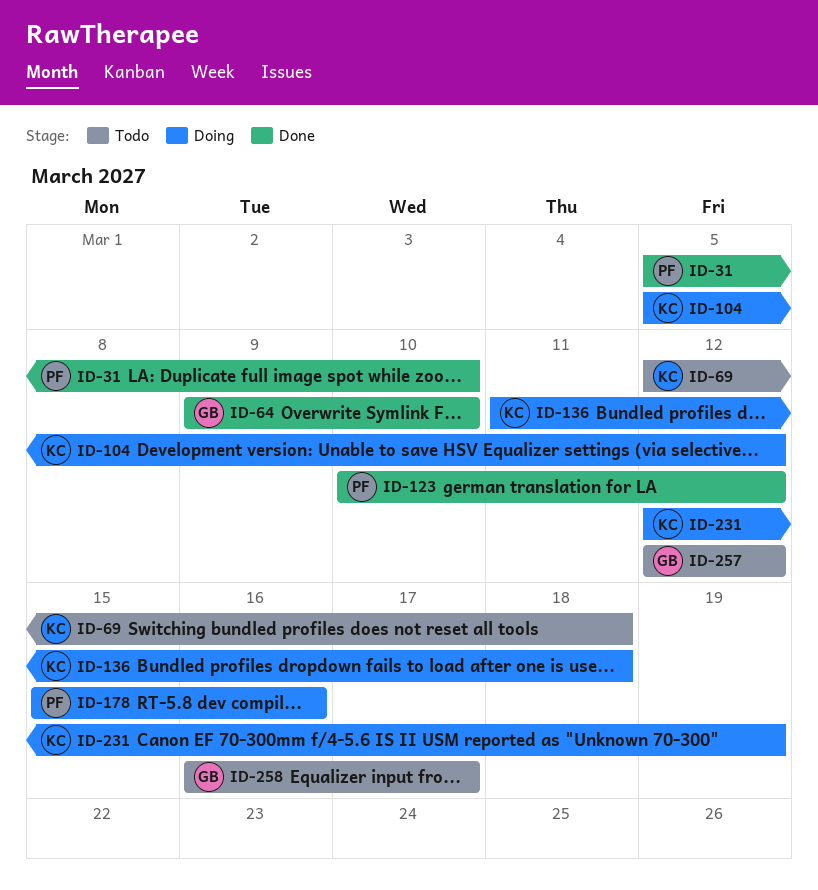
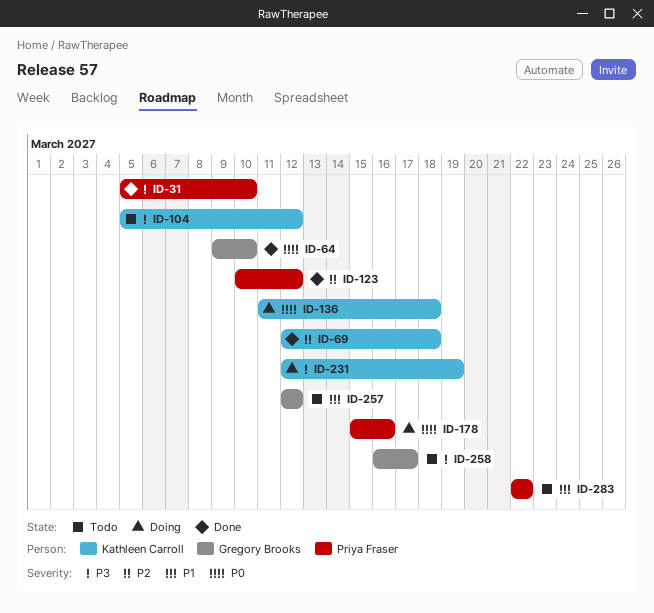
ID-69, status: Todo -> Done
ID-104, status: Doing -> Todo
ID-283: none -> present

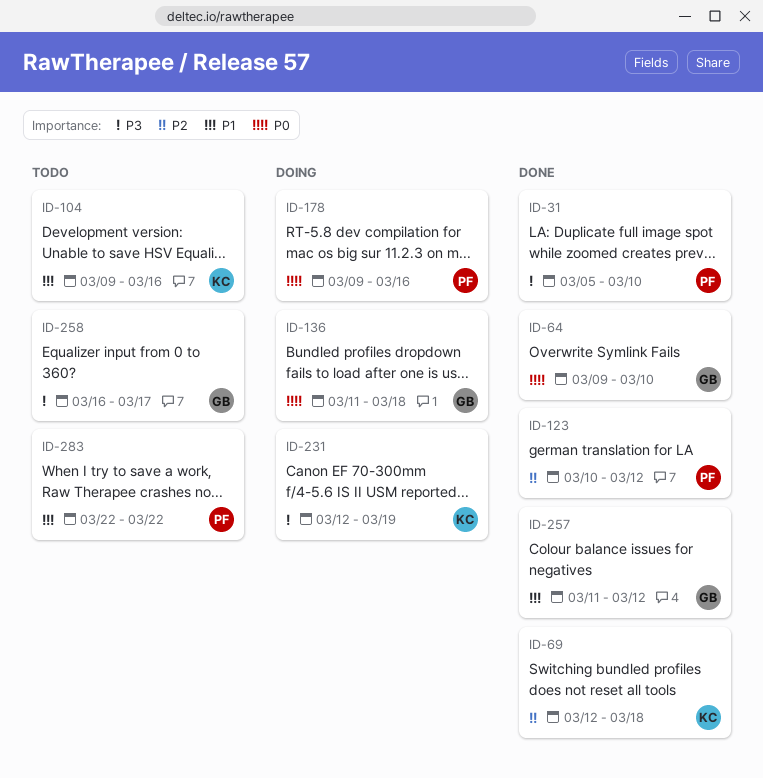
ID-104, priority: P3 -> P1
ID-104, start: Mar 5 -> Mar 9
ID-104, due: Mar 12 -> Mar 16
ID-136, owner: Kathleen Carroll -> Gregory Brooks
ID-178, start: Mar 15 -> Mar 9
ID-257, status: Todo -> Done
ID-257, start: Mar 12 -> Mar 11

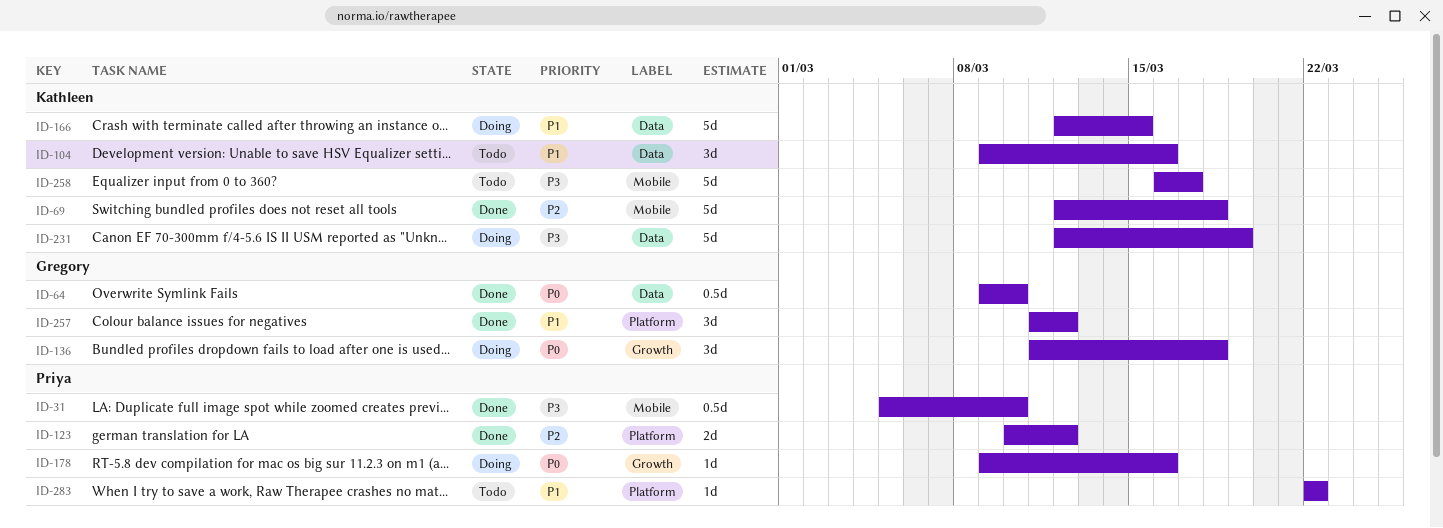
ID-166: none -> present
ID-258, owner: Gregory -> Kathleen

